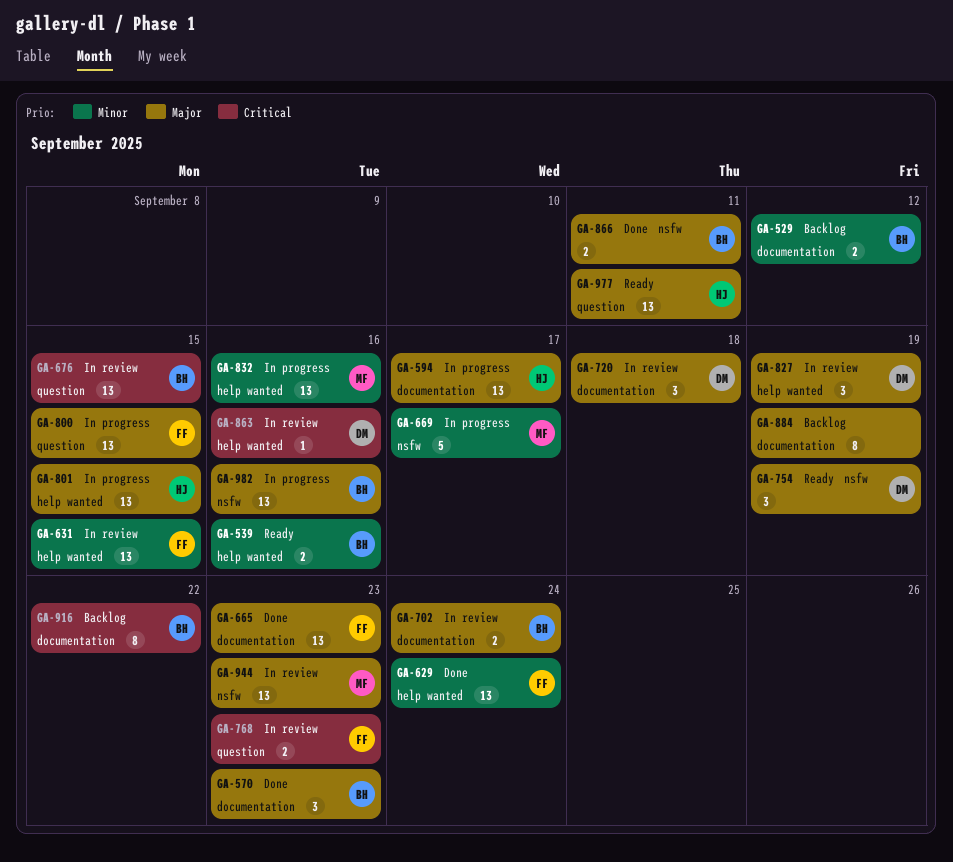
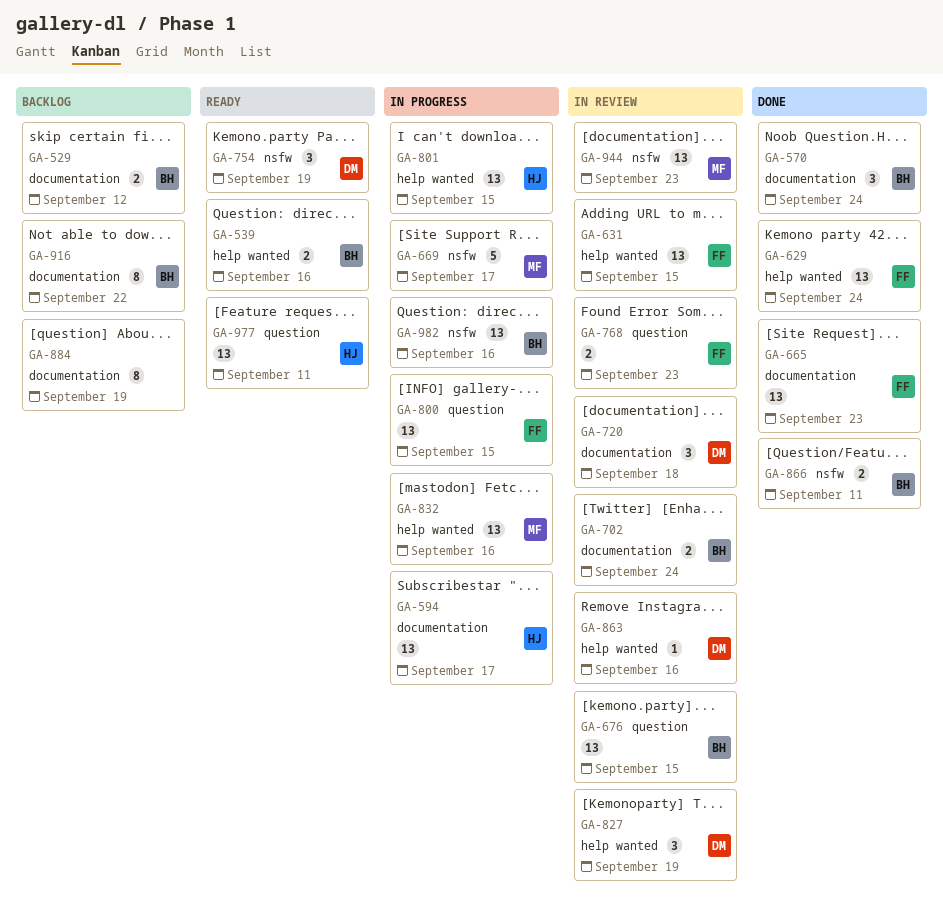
GA-570, due: Sep 23 -> Sep 24

